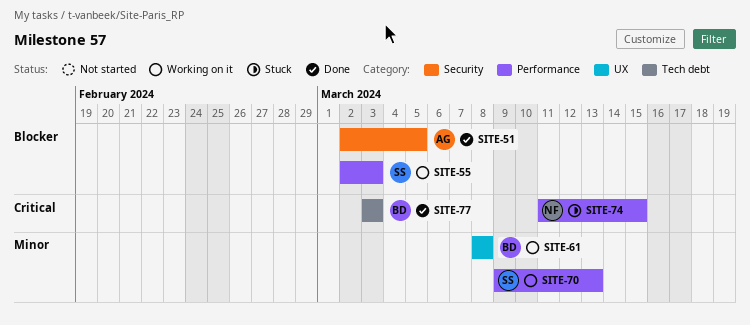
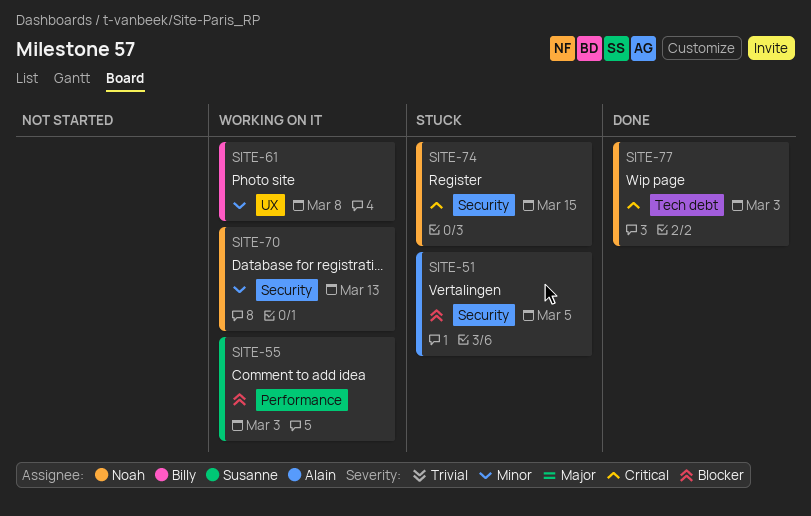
SITE-51, status: Done -> Stuck
SITE-70, owner: Susanne -> Noah
SITE-70, label: Performance -> Security
SITE-74, label: Performance -> Security
SITE-77, owner: Billy -> Noah

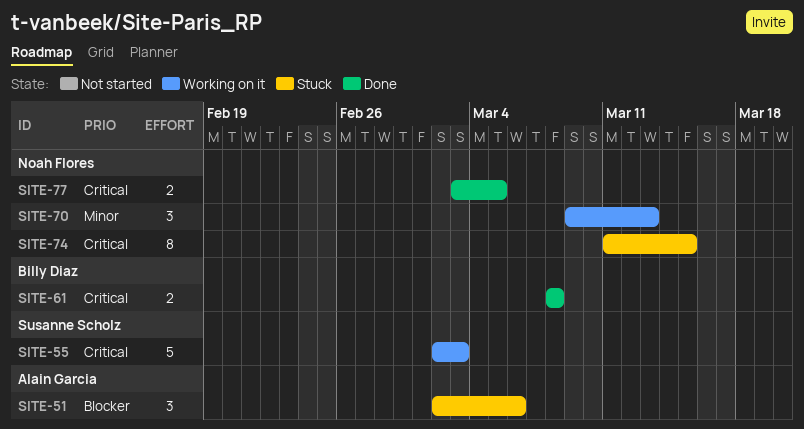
SITE-51, due: Mar 5 -> Mar 6
SITE-55, priority: Blocker -> Critical
SITE-61, status: Working on it -> Done
SITE-61, priority: Minor -> Critical
SITE-77, due: Mar 3 -> Mar 5

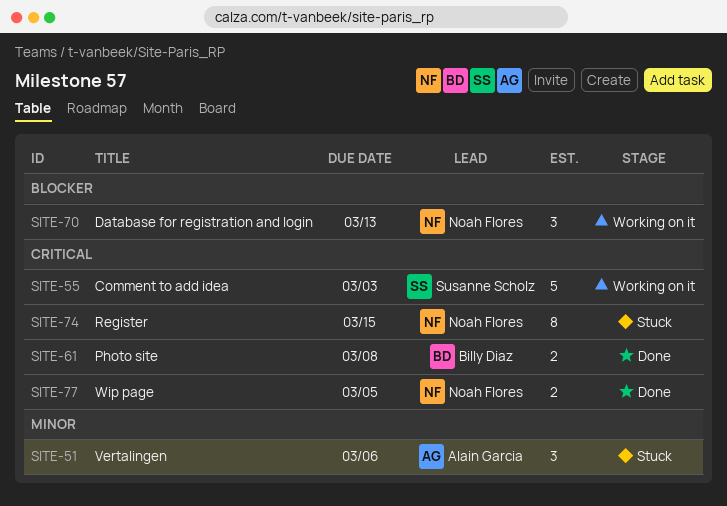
SITE-51, priority: Blocker -> Minor
SITE-70, priority: Minor -> Blocker

